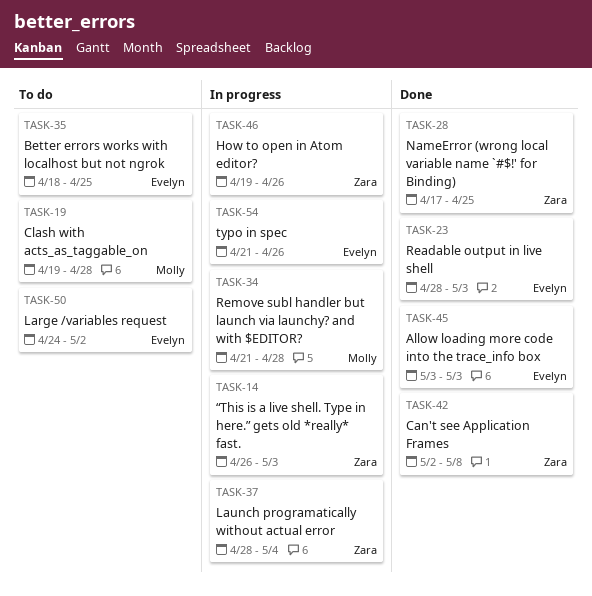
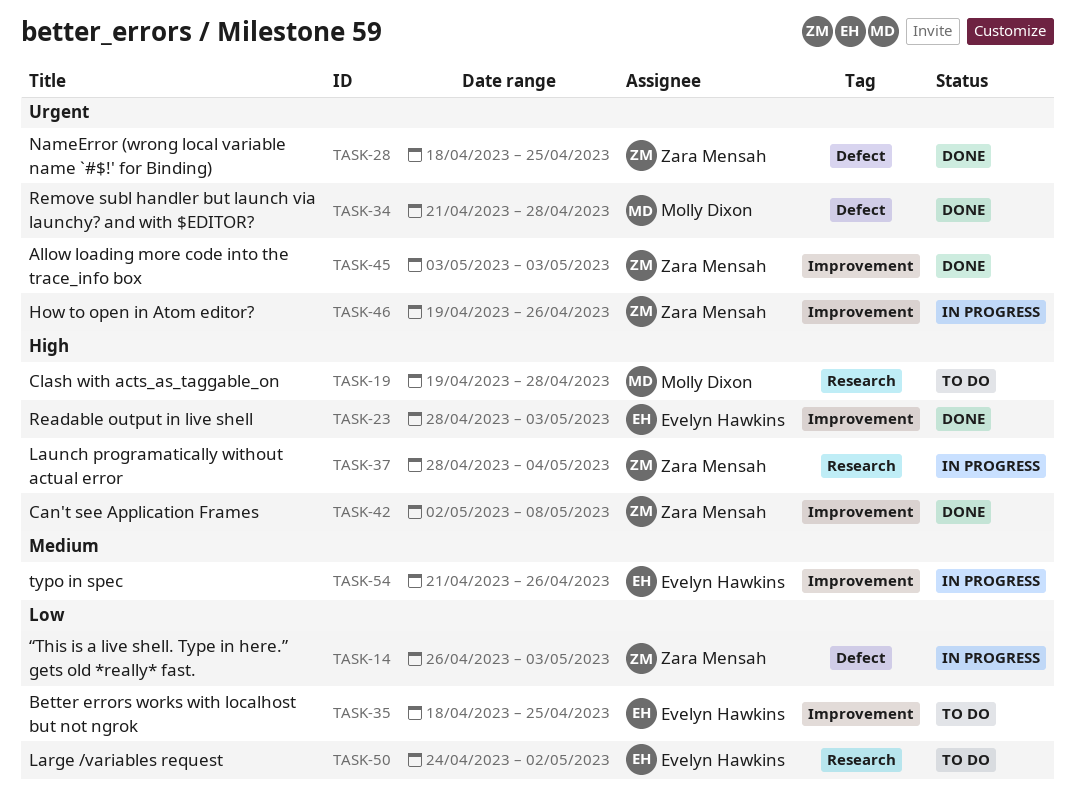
TASK-28, start: Apr 17 -> Apr 18
TASK-34, status: In progress -> Done
TASK-45, owner: Evelyn Hawkins -> Zara Mensah

